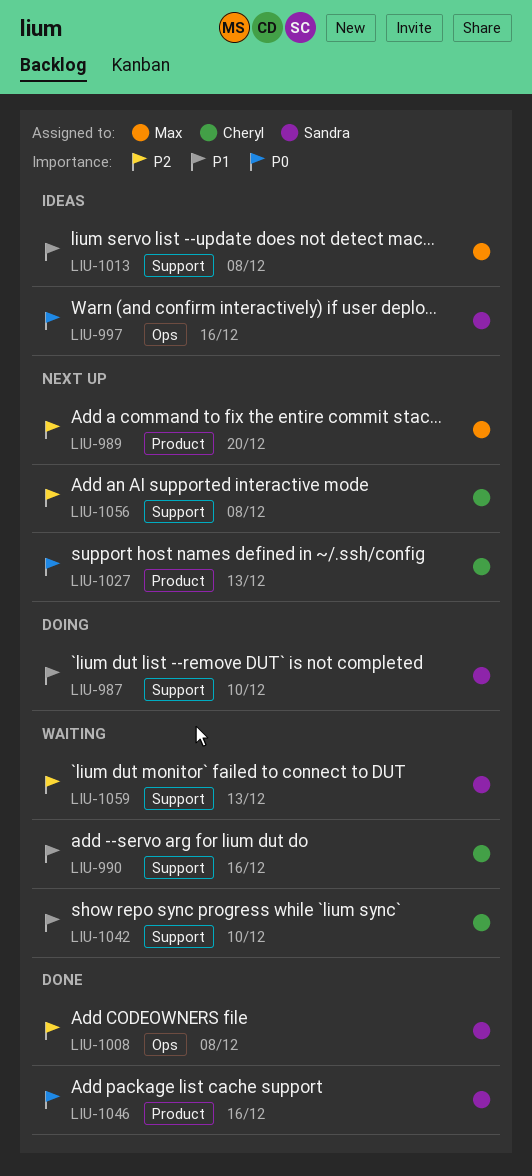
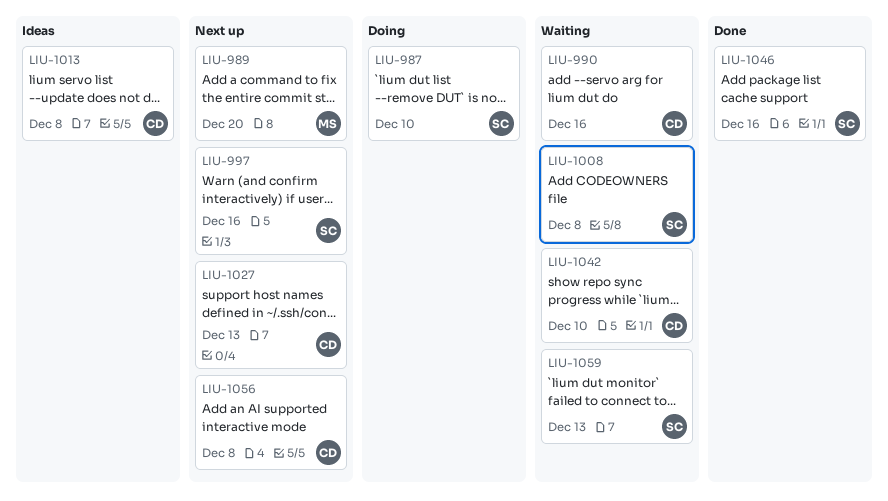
LIU-997, status: Ideas -> Next up
LIU-1008, status: Done -> Waiting
LIU-1013, owner: Max -> Cheryl

